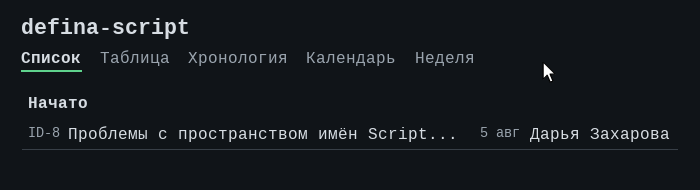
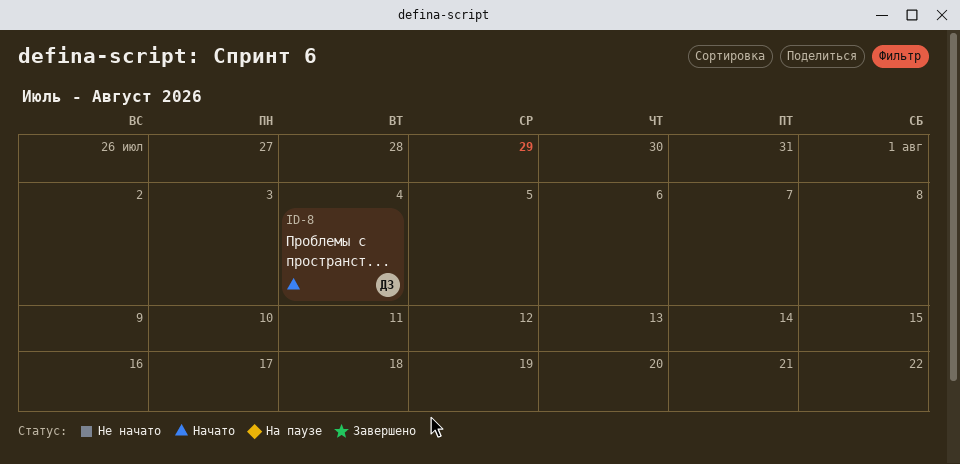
ID-8, due: Aug 5 -> Aug 4

